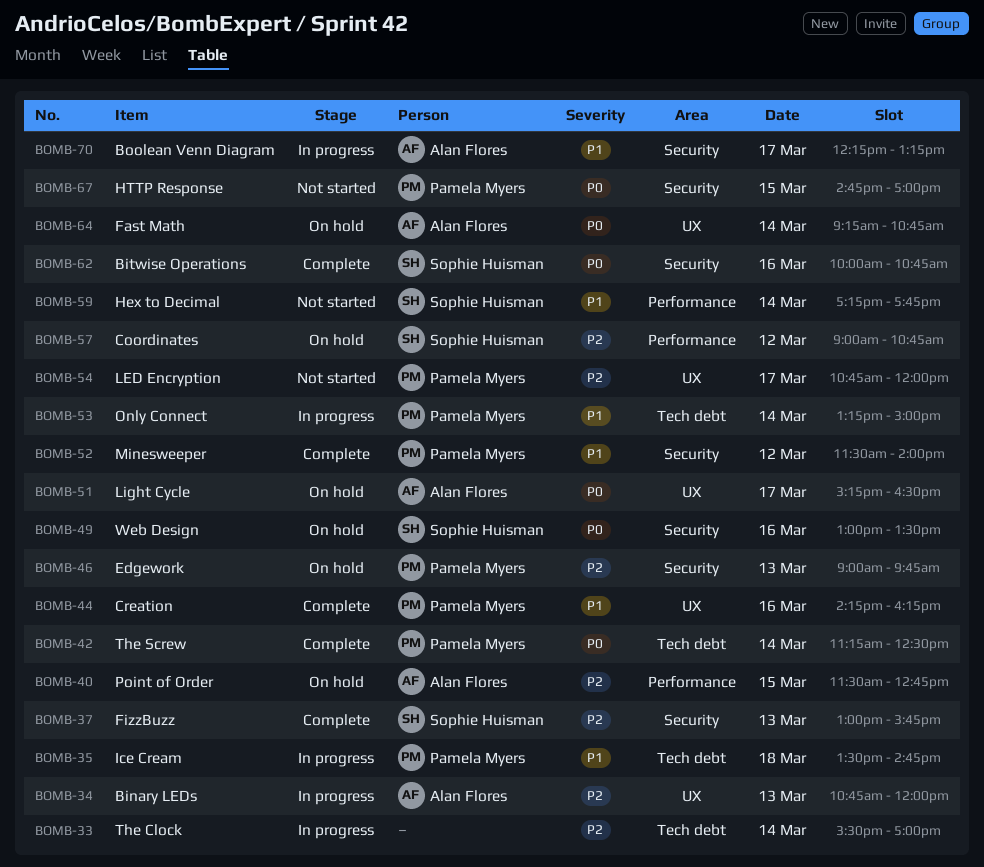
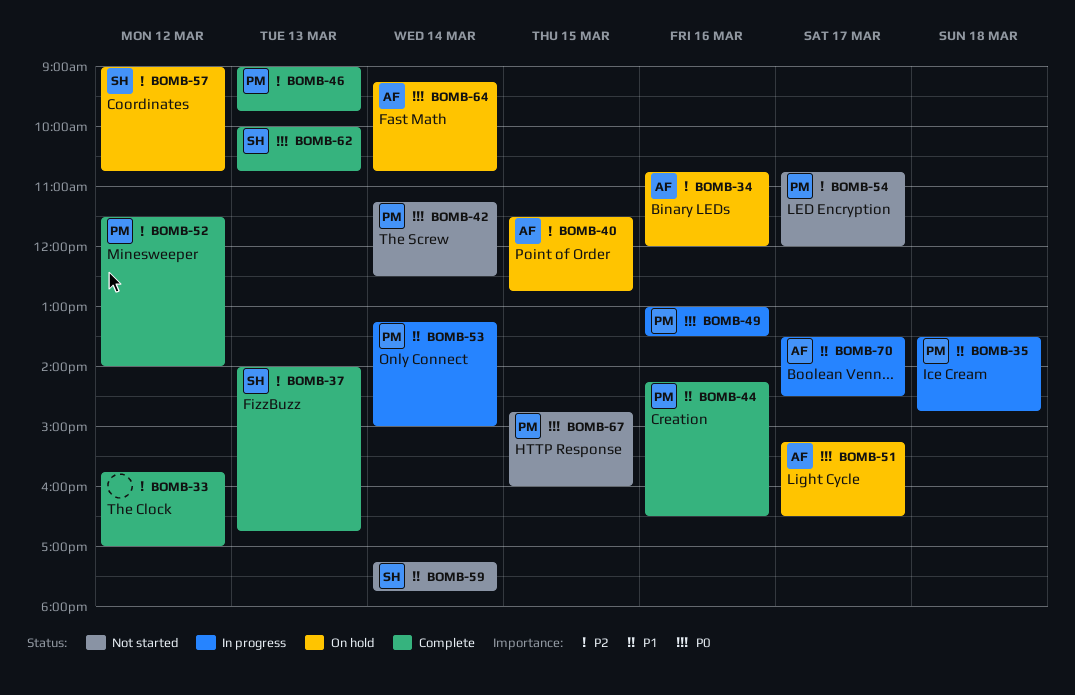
BOMB-33, status: In progress -> Complete
BOMB-33, day: Mar 14 -> Mar 12
BOMB-33, begins: 15:30 -> 15:45
BOMB-34, status: In progress -> On hold
BOMB-34, day: Mar 13 -> Mar 16
BOMB-37, begins: 13:00 -> 14:00
BOMB-37, ends: 15:45 -> 16:45
BOMB-42, status: Complete -> Not started
BOMB-44, ends: 16:15 -> 16:30
BOMB-46, status: On hold -> Complete
BOMB-49, status: On hold -> In progress
BOMB-49, owner: Sophie Huisman -> Pamela Myers
BOMB-52, priority: P1 -> P2
BOMB-62, day: Mar 16 -> Mar 13
BOMB-67, ends: 17:00 -> 16:00
BOMB-70, begins: 12:15 -> 13:30
BOMB-70, ends: 13:15 -> 14:30

